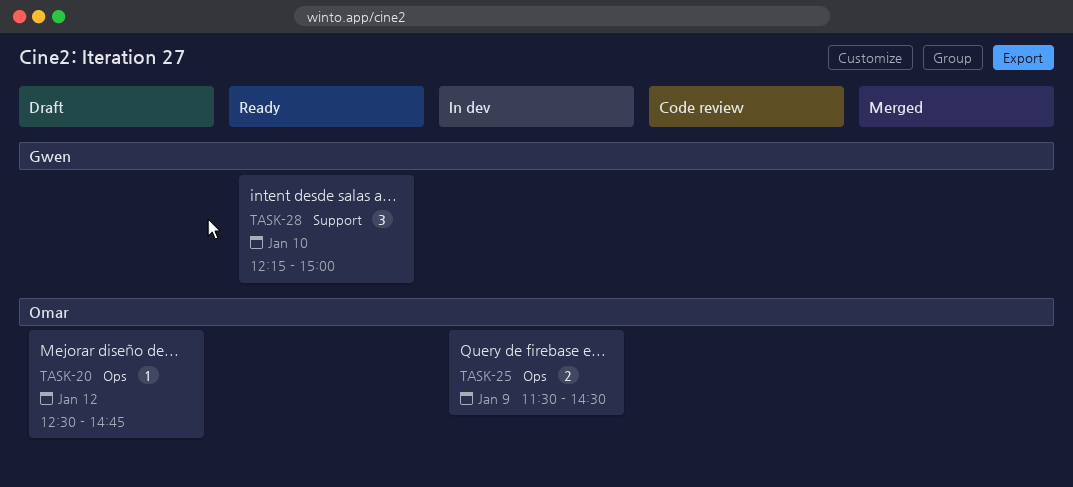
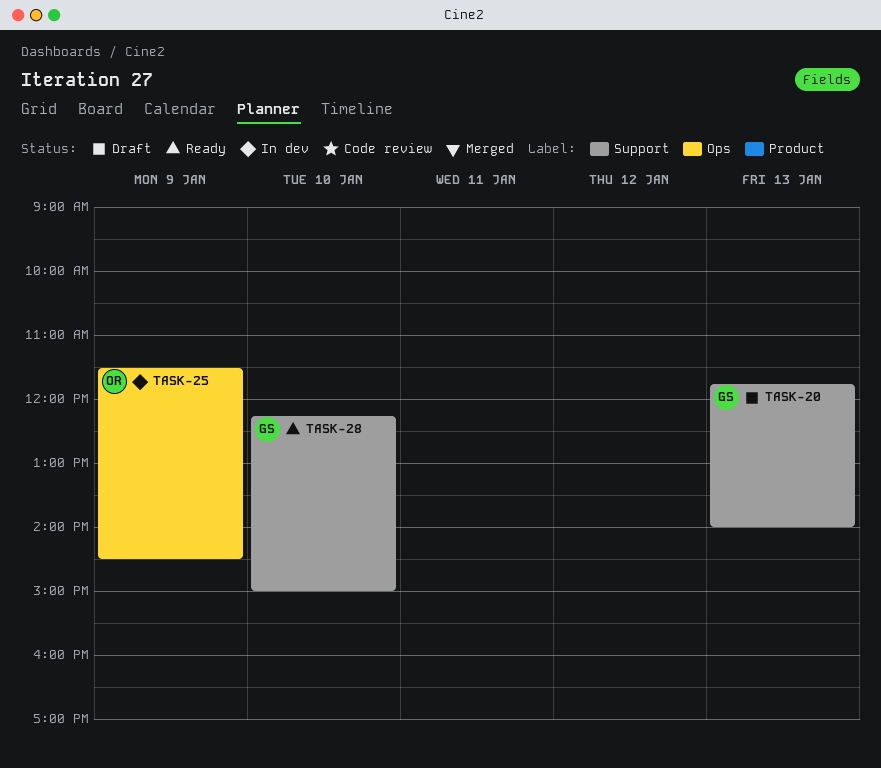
TASK-20, owner: Omar -> Gwen
TASK-20, label: Ops -> Support
TASK-20, day: Jan 12 -> Jan 13
TASK-20, begins: 12:30 -> 11:45
TASK-20, ends: 14:45 -> 14:00

